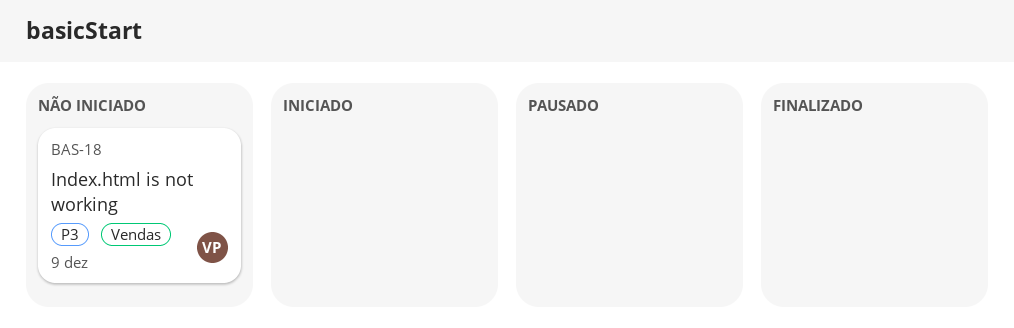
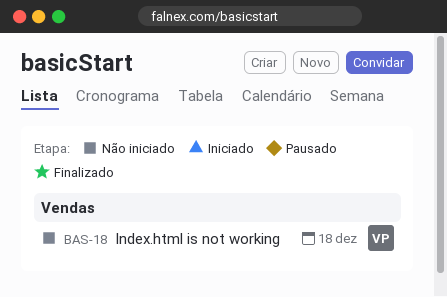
BAS-18, due: Dec 9 -> Dec 18

